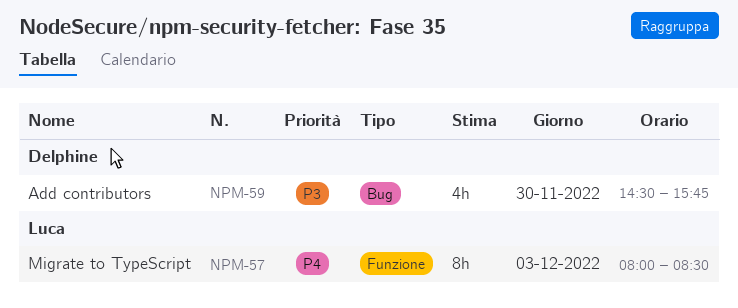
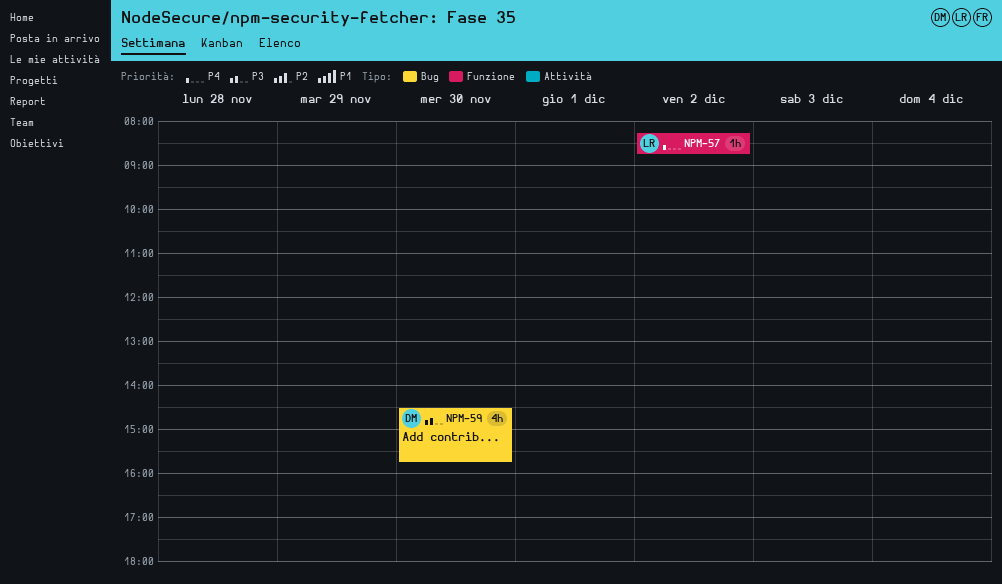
NPM-57, estimate: 8h -> 1h
NPM-57, day: Dec 3 -> Dec 2
NPM-57, begins: 08:00 -> 08:15
NPM-57, ends: 08:30 -> 08:45

